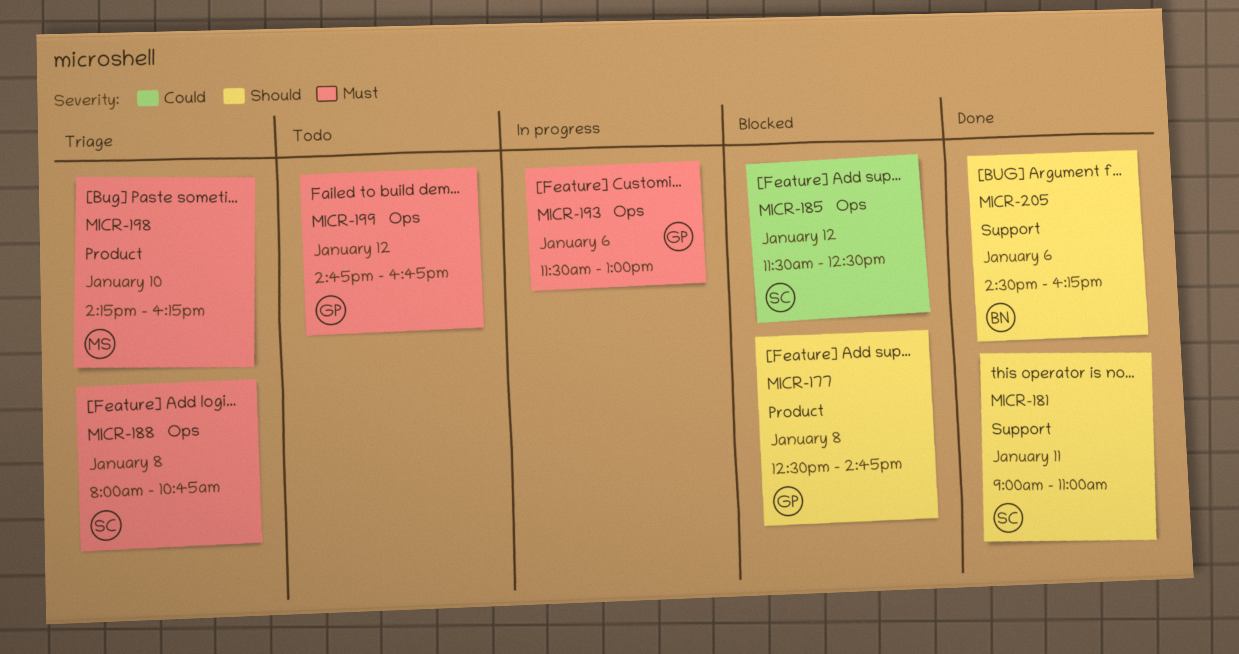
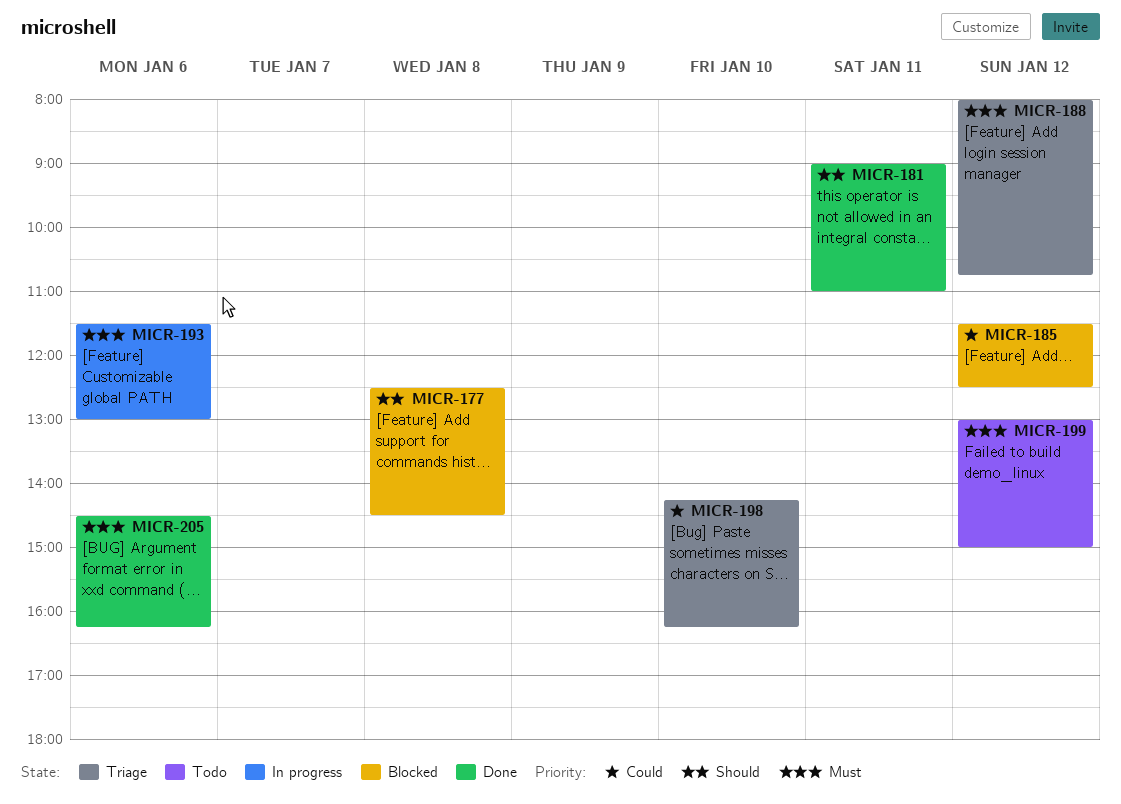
MICR-177, ends: 14:45 -> 14:30
MICR-188, day: Jan 8 -> Jan 12
MICR-198, priority: Must -> Could
MICR-199, begins: 14:45 -> 13:00
MICR-199, ends: 16:45 -> 15:00
MICR-205, priority: Should -> Must

